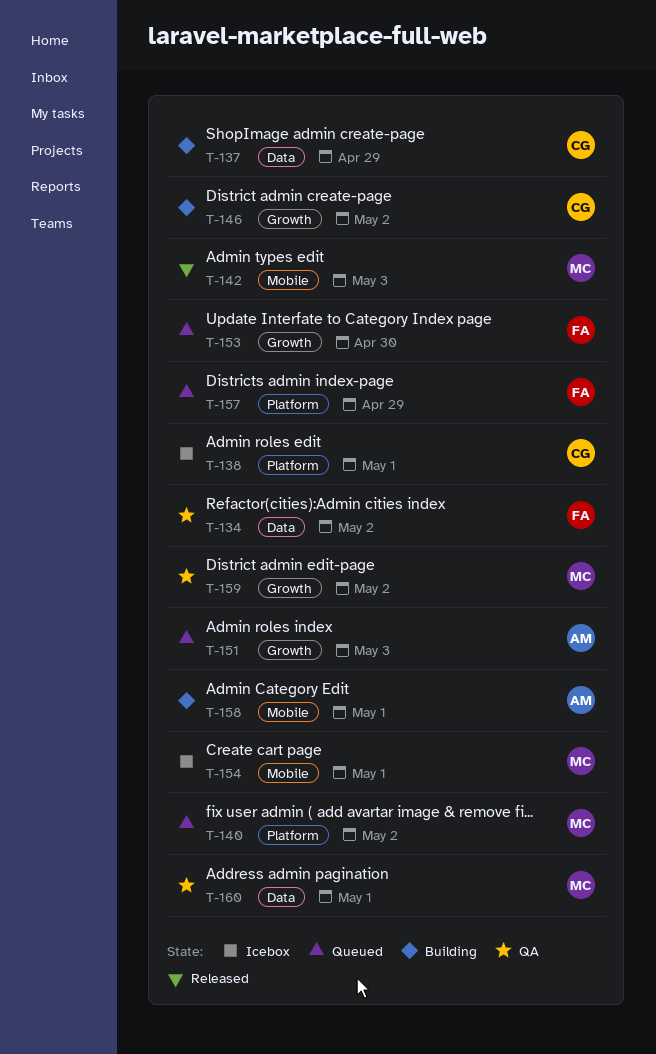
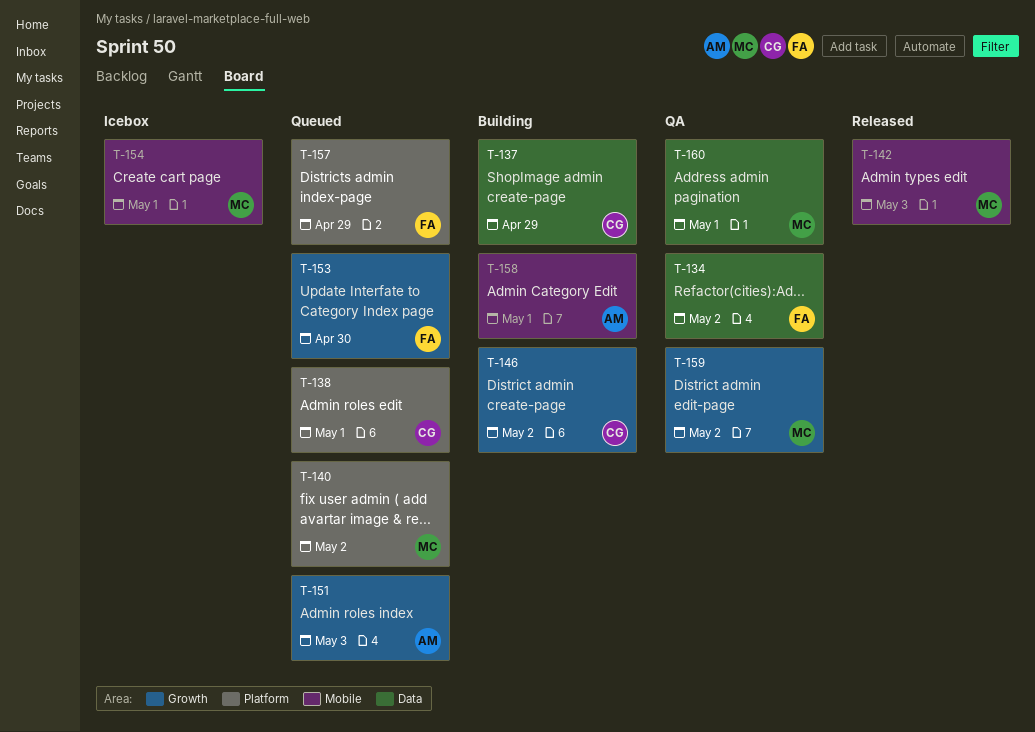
T-138, status: Icebox -> Queued

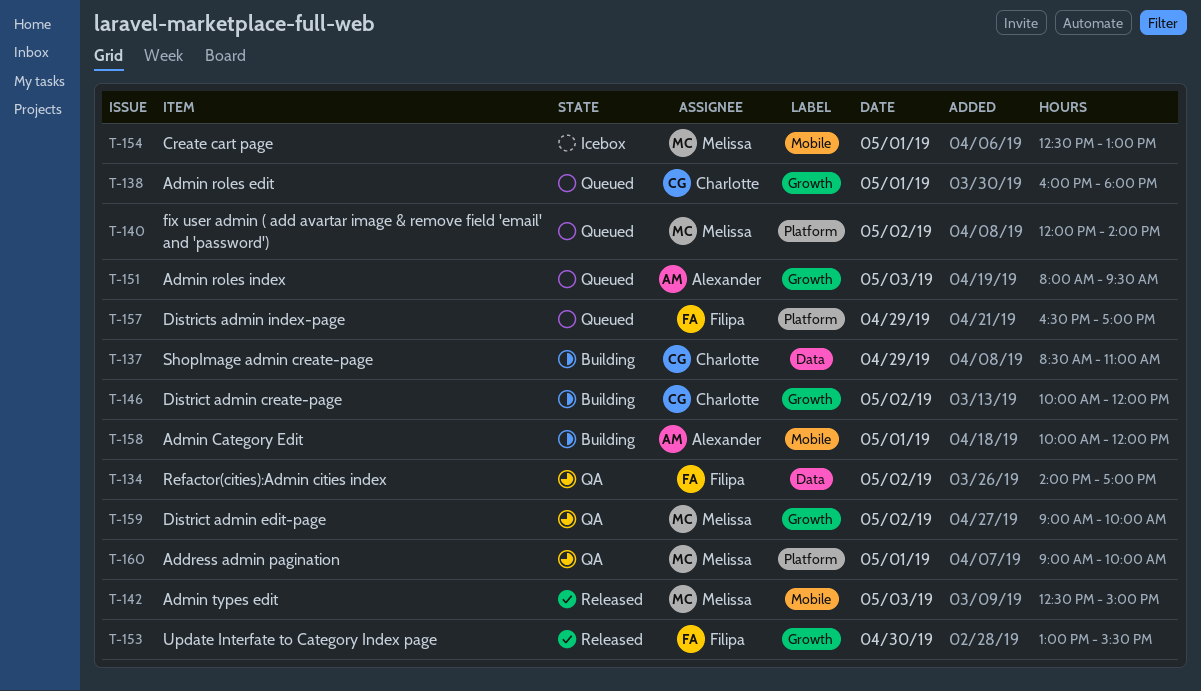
T-138, label: Platform -> Growth
T-153, status: Queued -> Released
T-160, label: Data -> Platform

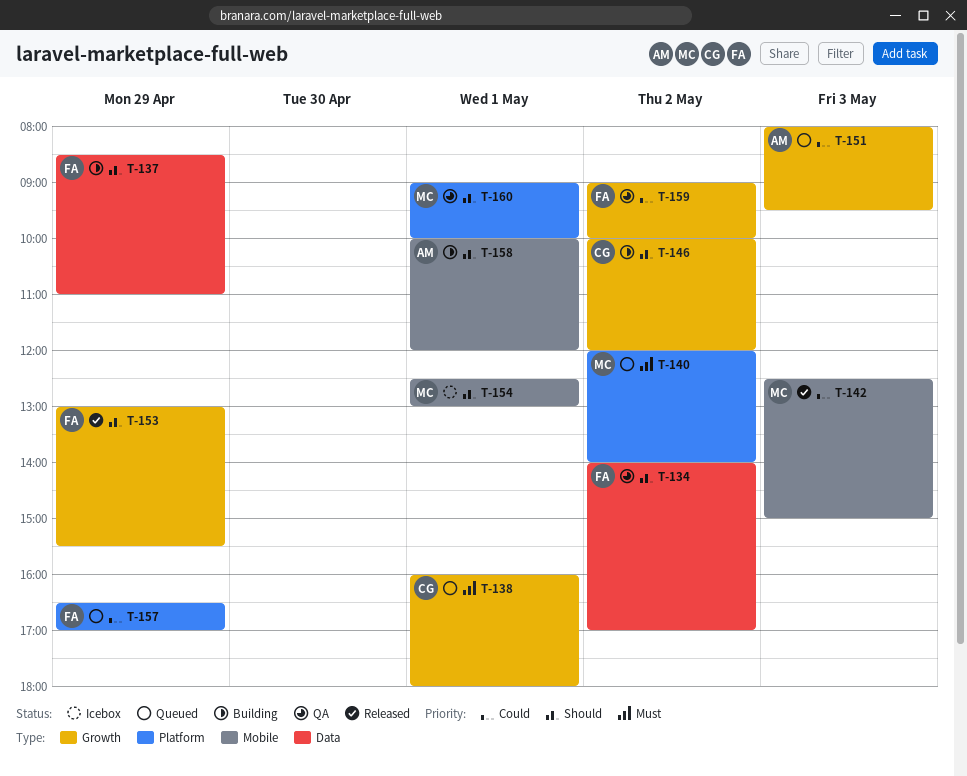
T-137, owner: Charlotte -> Filipa
T-153, day: Apr 30 -> Apr 29
T-159, owner: Melissa -> Filipa

